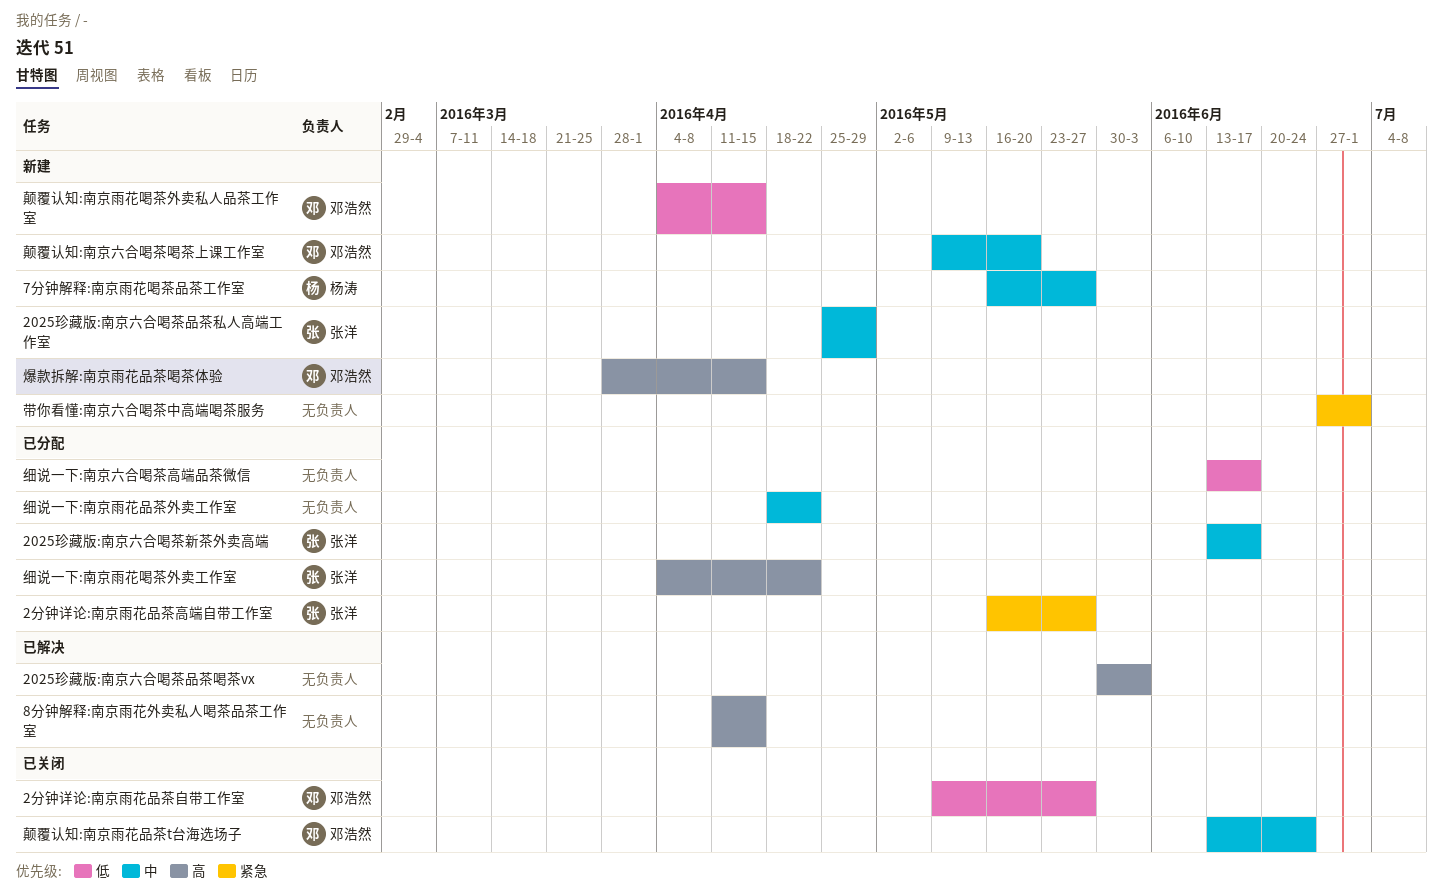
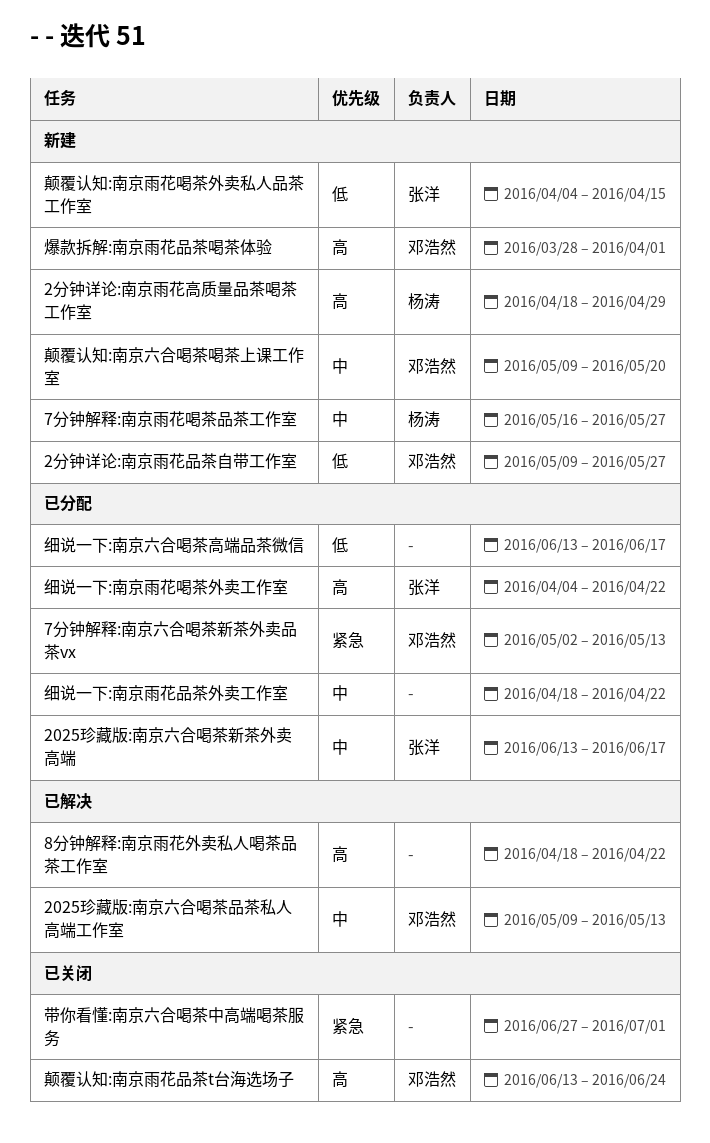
2025珍藏版:南京六合喝茶品茶喝茶vx: present -> none
2025珍藏版:南京六合喝茶品茶私人高端工作室, status: 新建 -> 已解决
2025珍藏版:南京六合喝茶品茶私人高端工作室, owner: 张洋 -> 邓浩然
2025珍藏版:南京六合喝茶品茶私人高端工作室, start: Apr 25 -> May 9
2025珍藏版:南京六合喝茶品茶私人高端工作室, due: Apr 29 -> May 13
2分钟详论:南京雨花品茶自带工作室, status: 已关闭 -> 新建
2分钟详论:南京雨花品茶高端自带工作室: present -> none
2分钟详论:南京雨花高质量品茶喝茶工作室: none -> present
7分钟解释:南京六合喝茶新茶外卖品茶vx: none -> present
8分钟解释:南京雨花外卖私人喝茶品茶工作室, start: Apr 11 -> Apr 18
8分钟解释:南京雨花外卖私人喝茶品茶工作室, due: Apr 15 -> Apr 22
带你看懂:南京六合喝茶中高端喝茶服务, status: 新建 -> 已关闭
爆款拆解:南京雨花品茶喝茶体验, due: Apr 15 -> Apr 1
颠覆认知:南京雨花品茶t台海选场子, priority: 中 -> 高
颠覆认知:南京雨花喝茶外卖私人品茶工作室, owner: 邓浩然 -> 张洋

